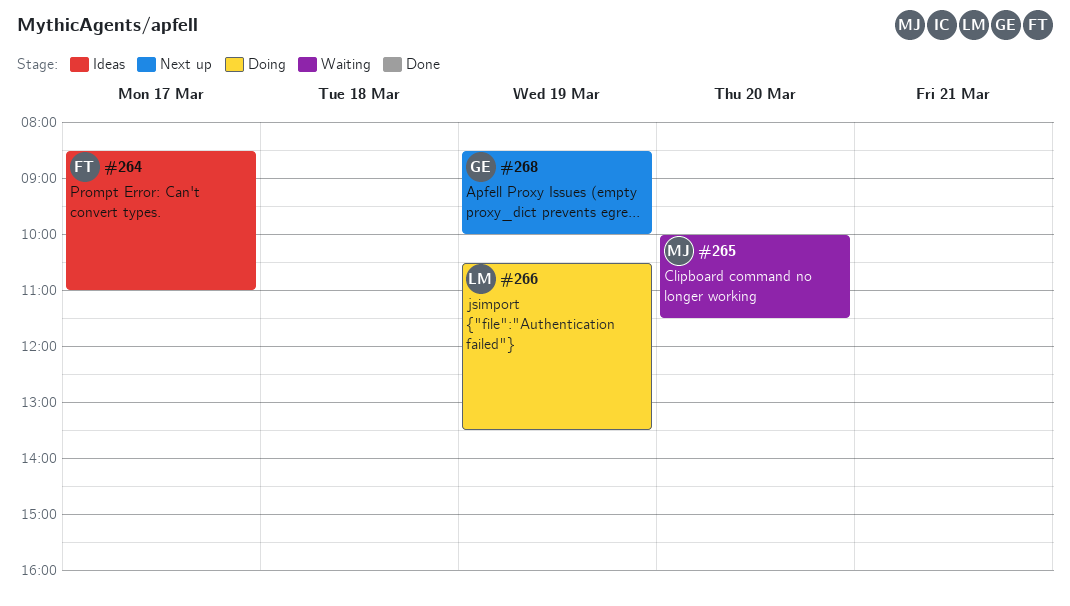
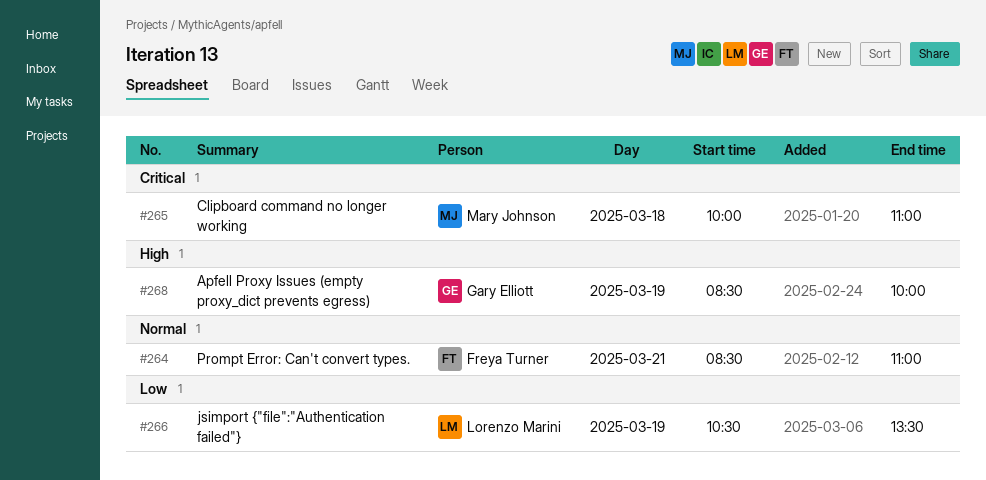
#264, day: Mar 17 -> Mar 21
#265, day: Mar 20 -> Mar 18
#265, ends: 11:30 -> 11:00

